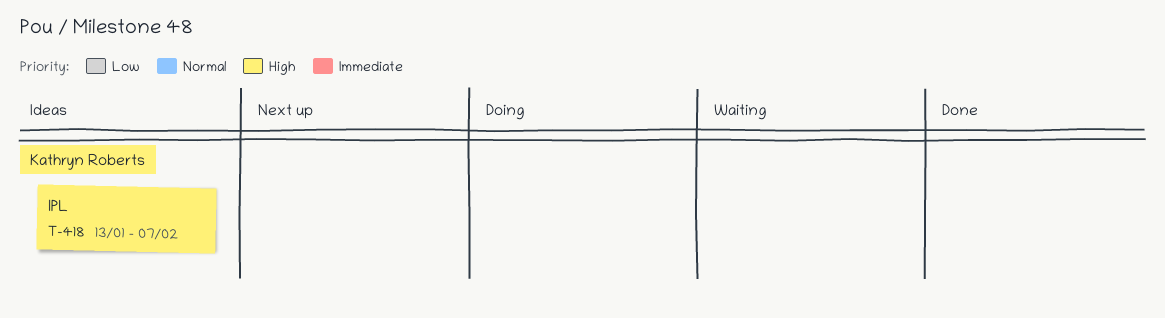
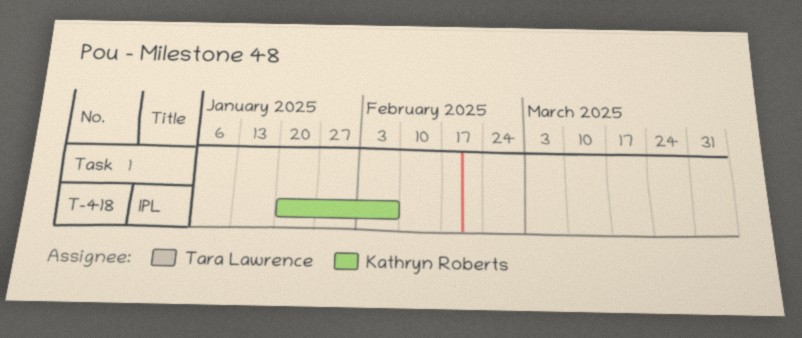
T-418, start: Jan 13 -> Jan 20

